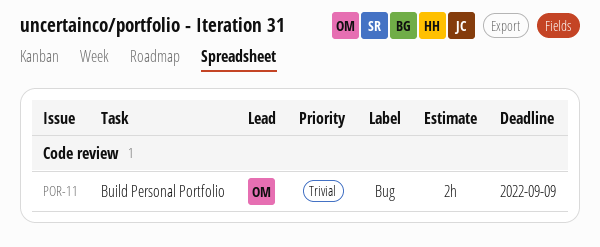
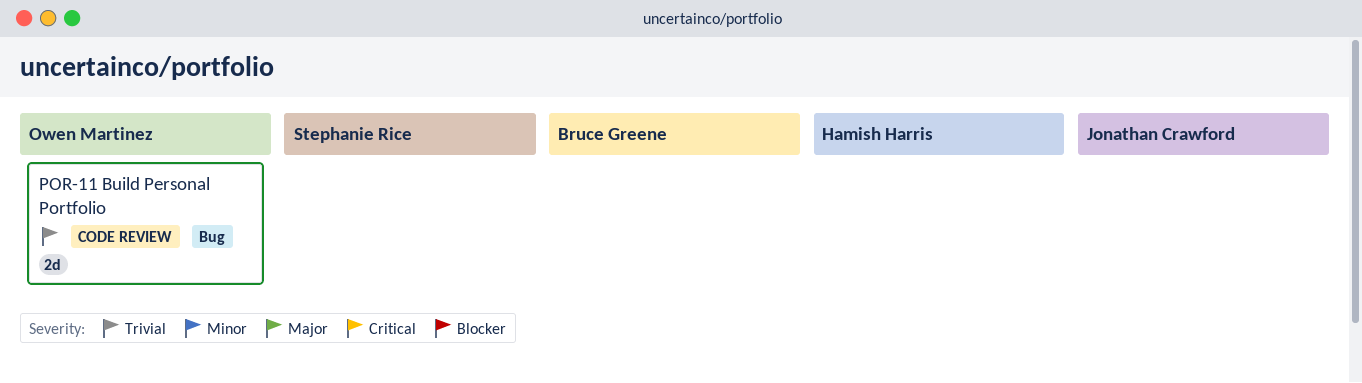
POR-11, estimate: 2h -> 2d

